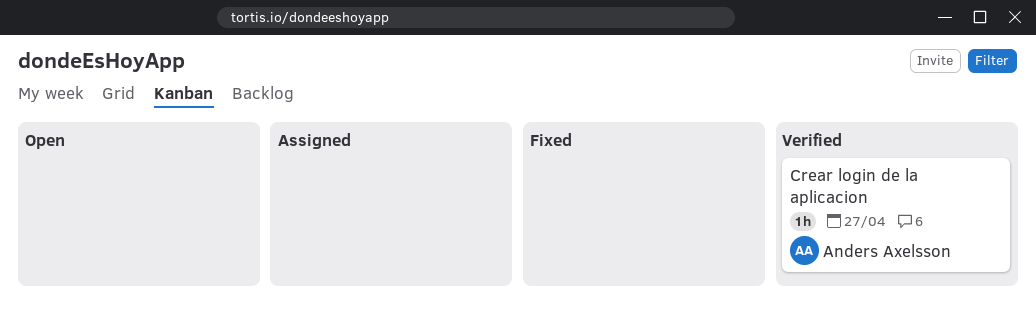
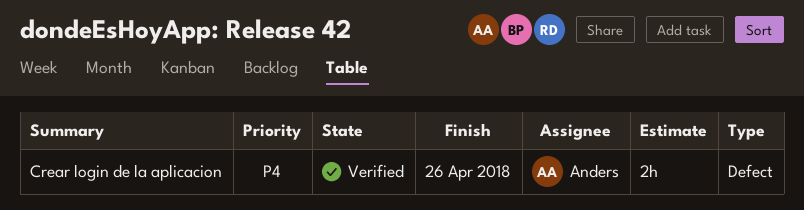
Crear login de la aplicacion, estimate: 1h -> 2h
Crear login de la aplicacion, due: Apr 27 -> Apr 26

